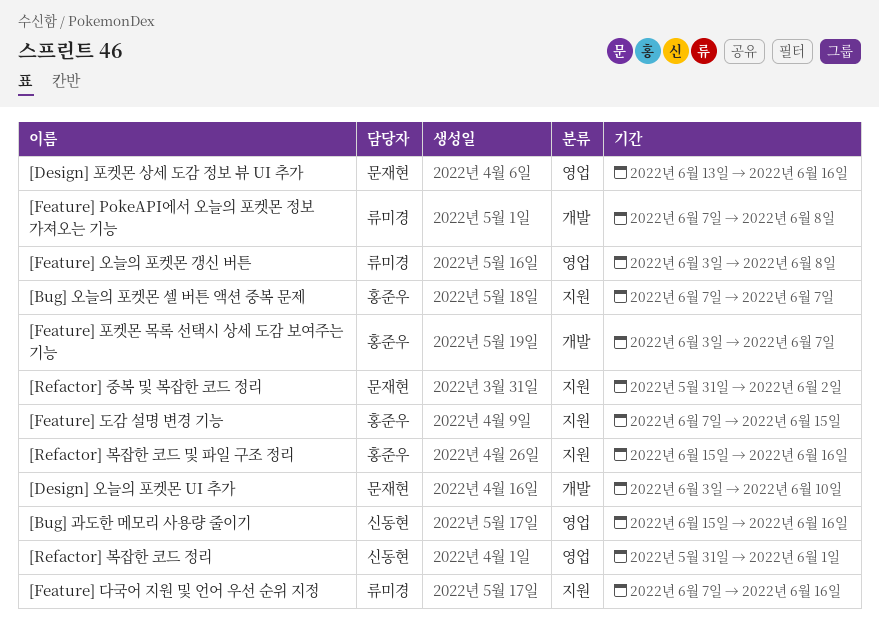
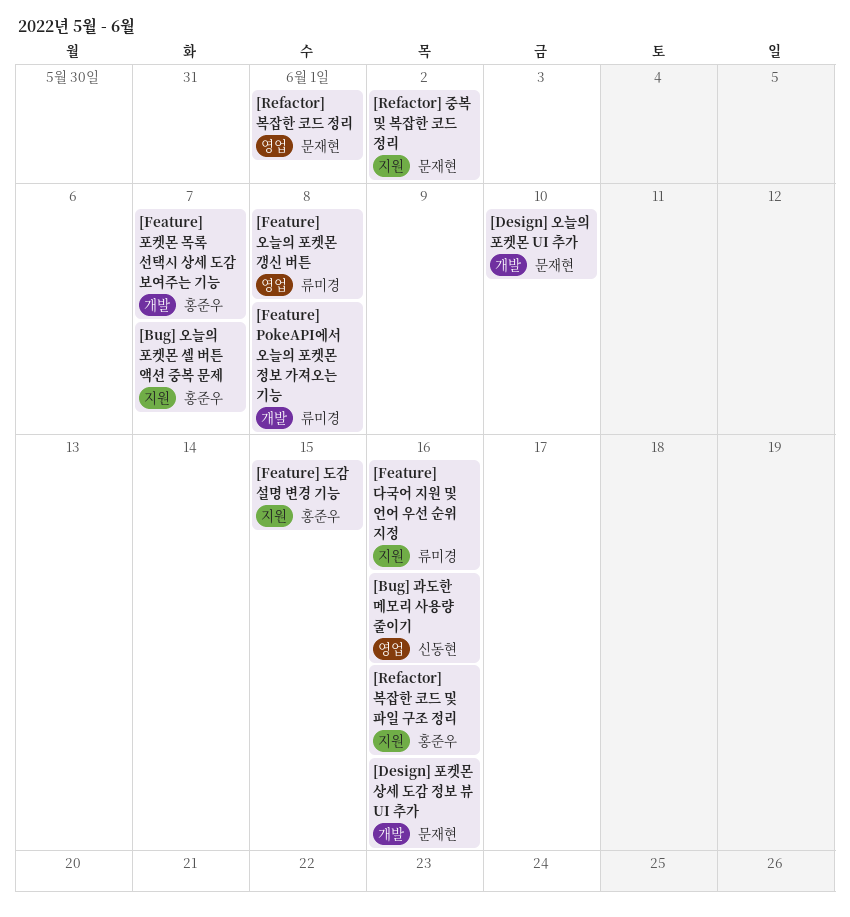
[Design] 포켓몬 상세 도감 정보 뷰 UI 추가, label: 영업 -> 개발
[Refactor] 복잡한 코드 정리, owner: 신동현 -> 문재현

